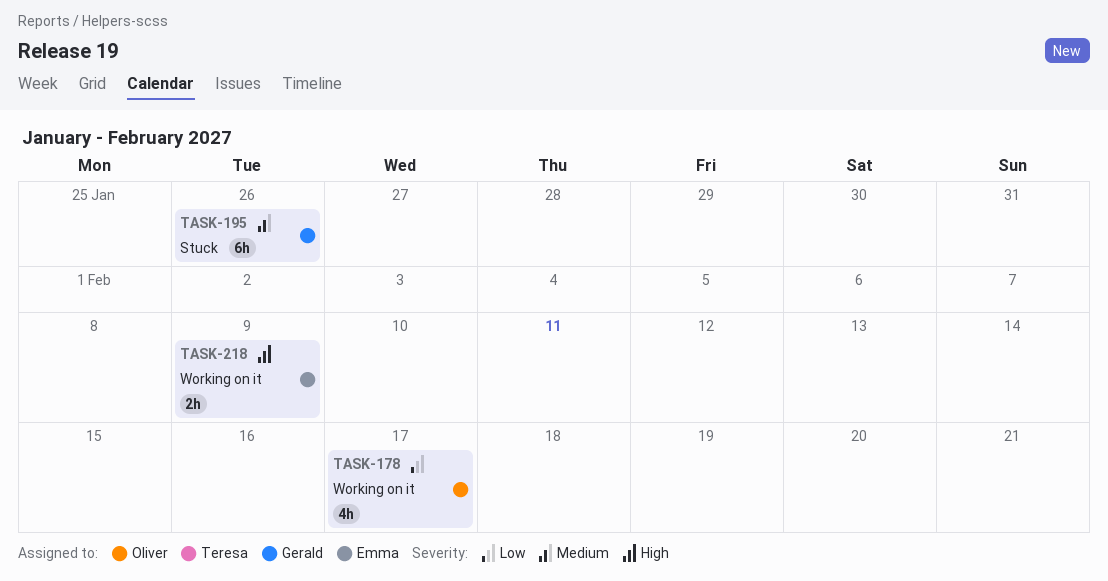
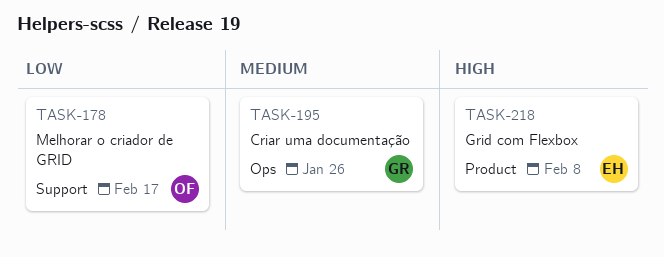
TASK-218, due: Feb 9 -> Feb 8

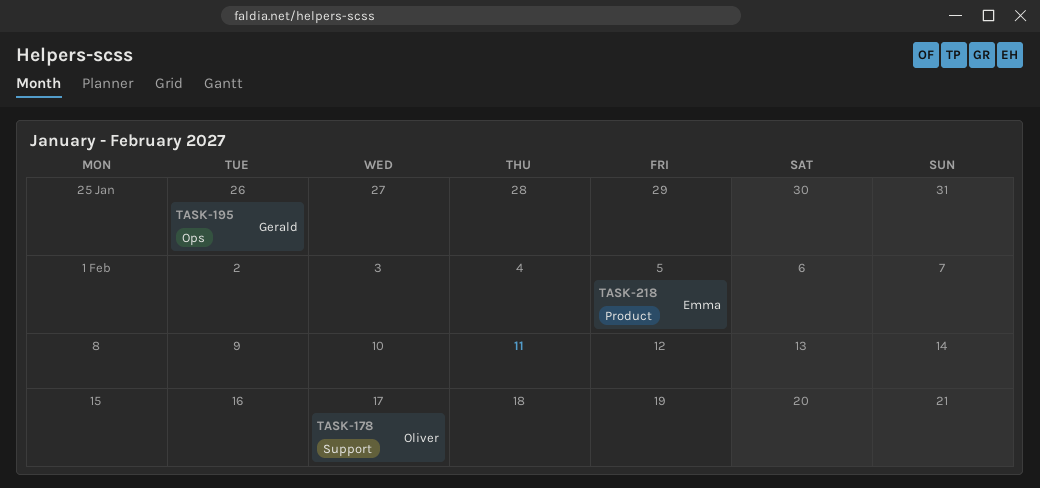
TASK-218, due: Feb 8 -> Feb 5

